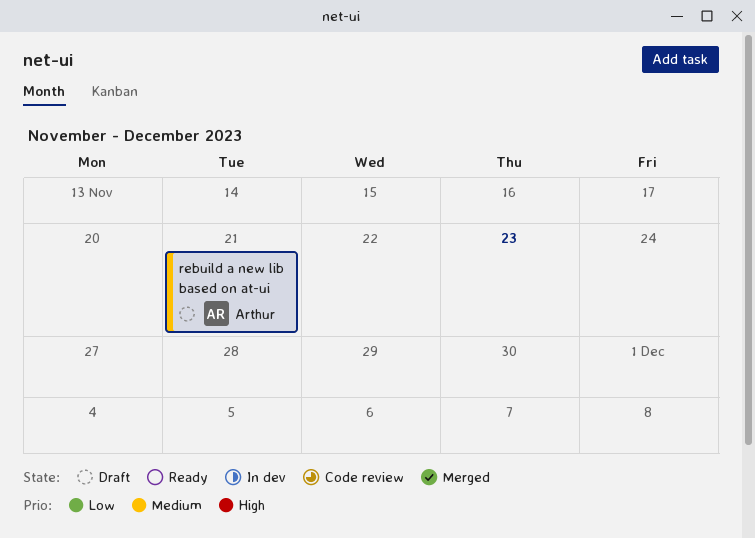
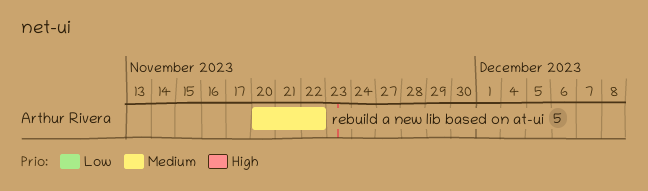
rebuild a new lib based on at-ui, due: Nov 21 -> Nov 22

